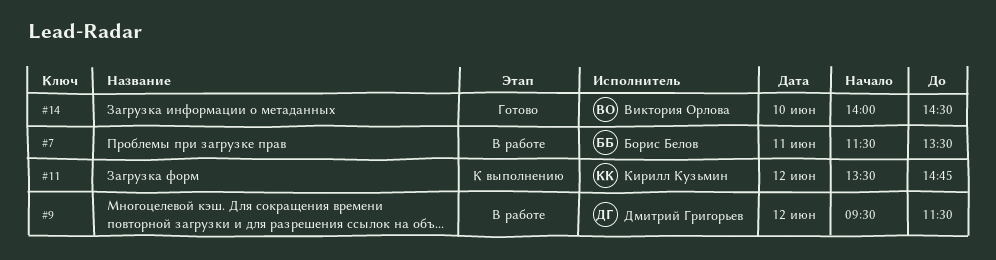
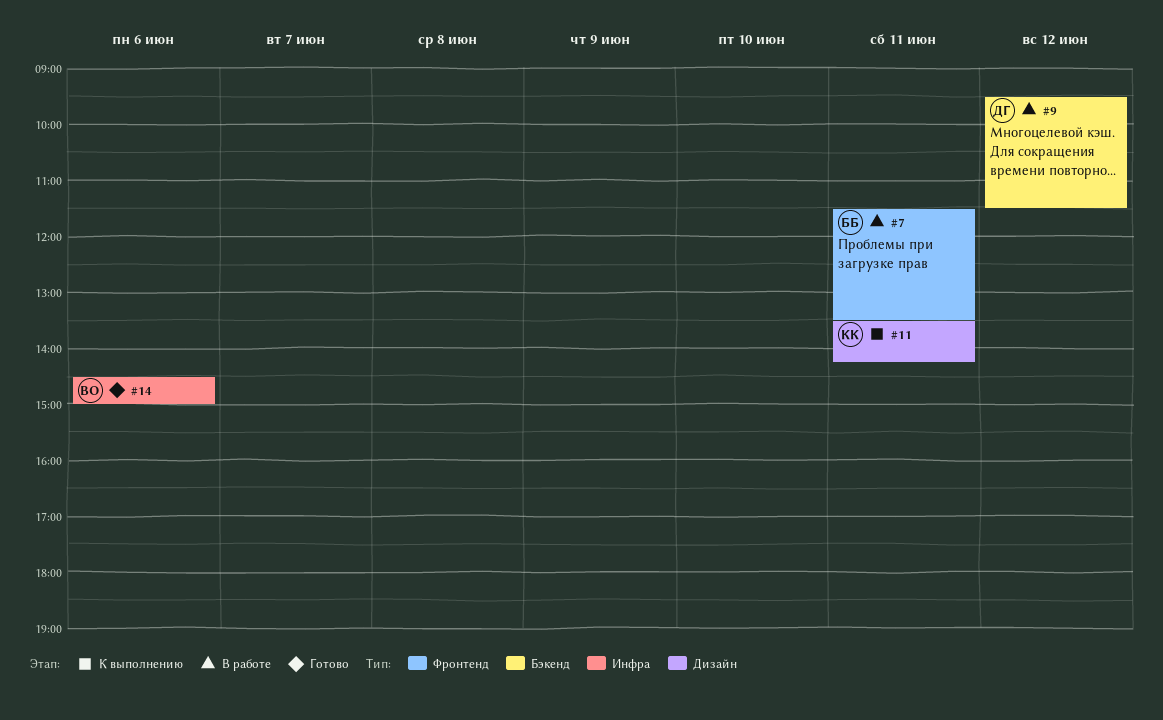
#11, day: Jun 12 -> Jun 11
#11, ends: 14:45 -> 14:15
#14, day: Jun 10 -> Jun 6
#14, begins: 14:00 -> 14:30
#14, ends: 14:30 -> 15:00

